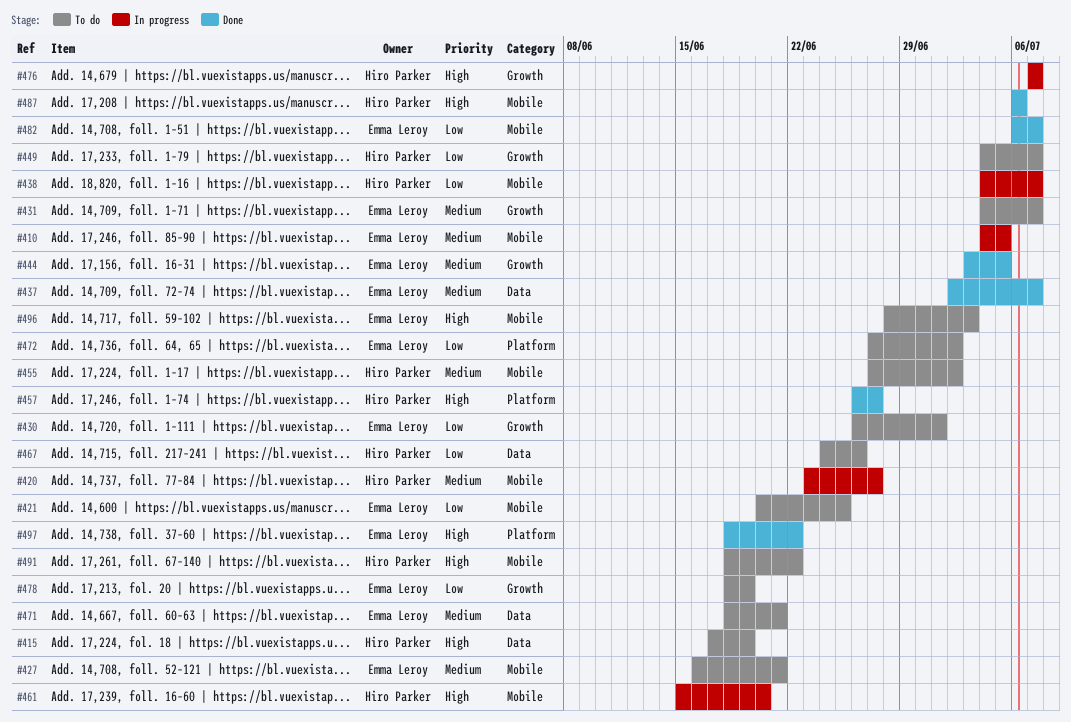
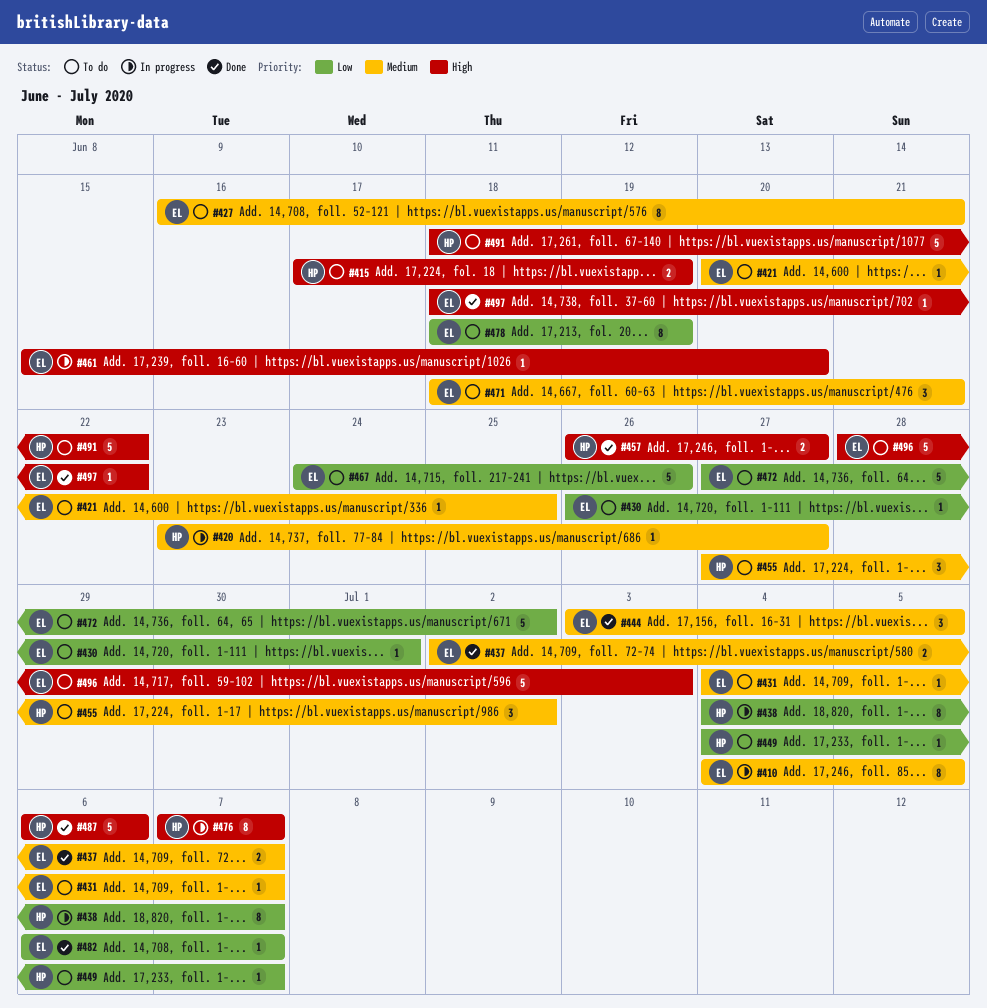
#421, priority: Low -> Medium
#461, owner: Hiro Parker -> Emma Leroy
#467, owner: Hiro Parker -> Emma Leroy

